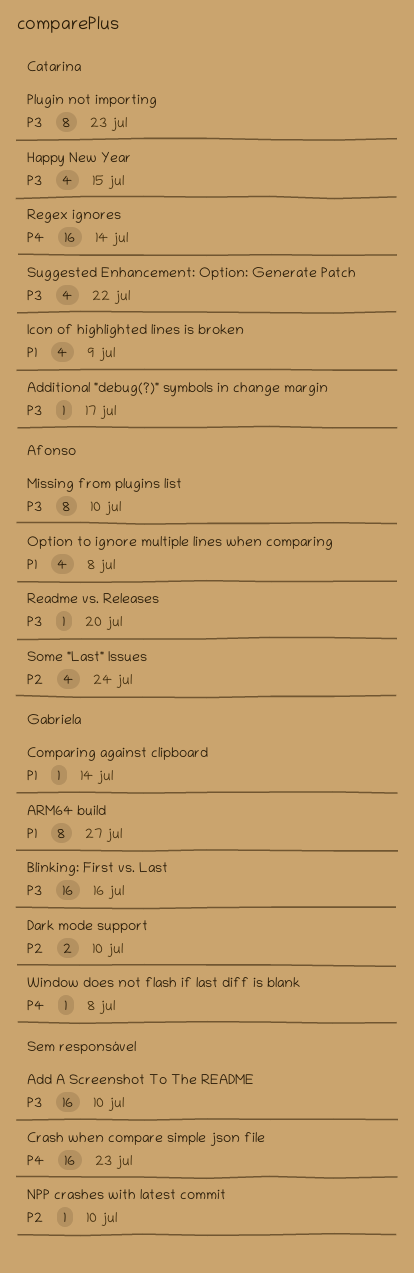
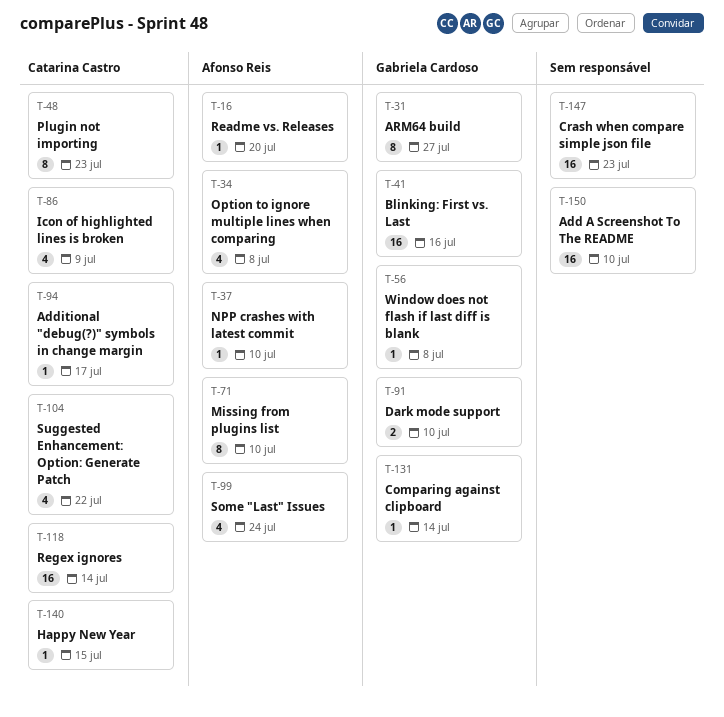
Happy New Year, estimate: 4 -> 1
NPP crashes with latest commit, owner: none -> Afonso Reis

